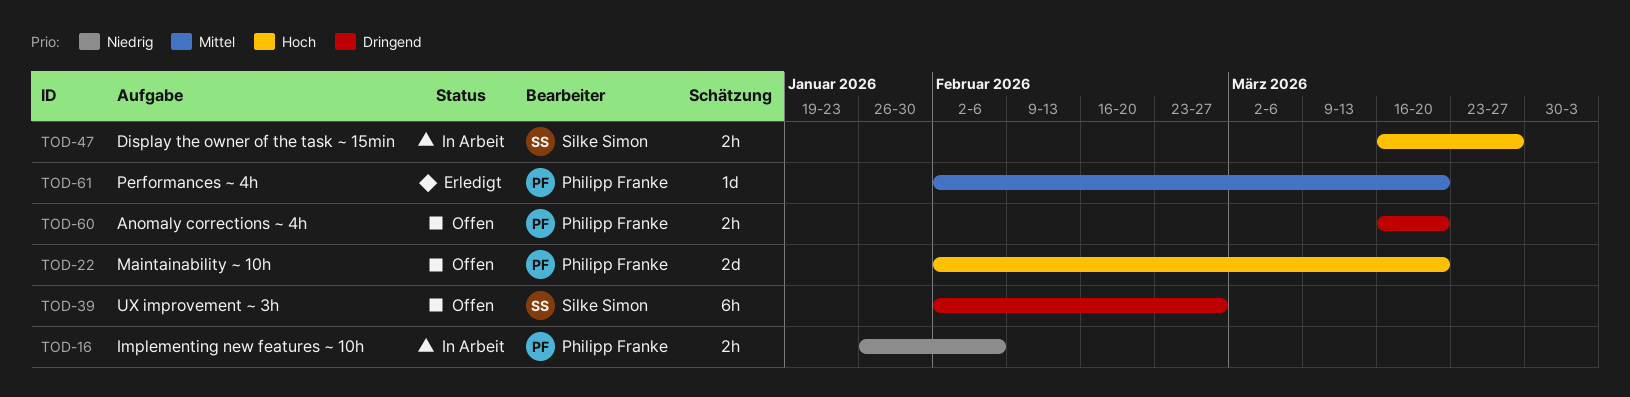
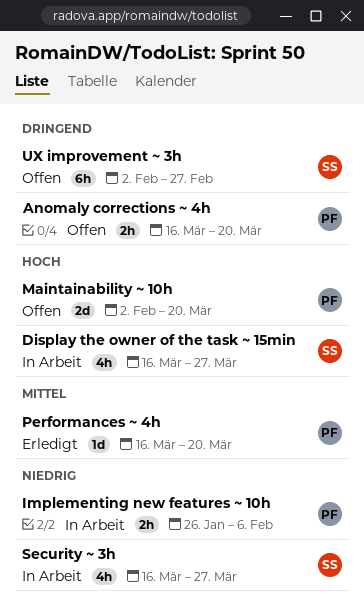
Display the owner of the task ~ 15min, estimate: 2h -> 4h
Performances ~ 4h, start: Feb 2 -> Mar 16
Security ~ 3h: none -> present

